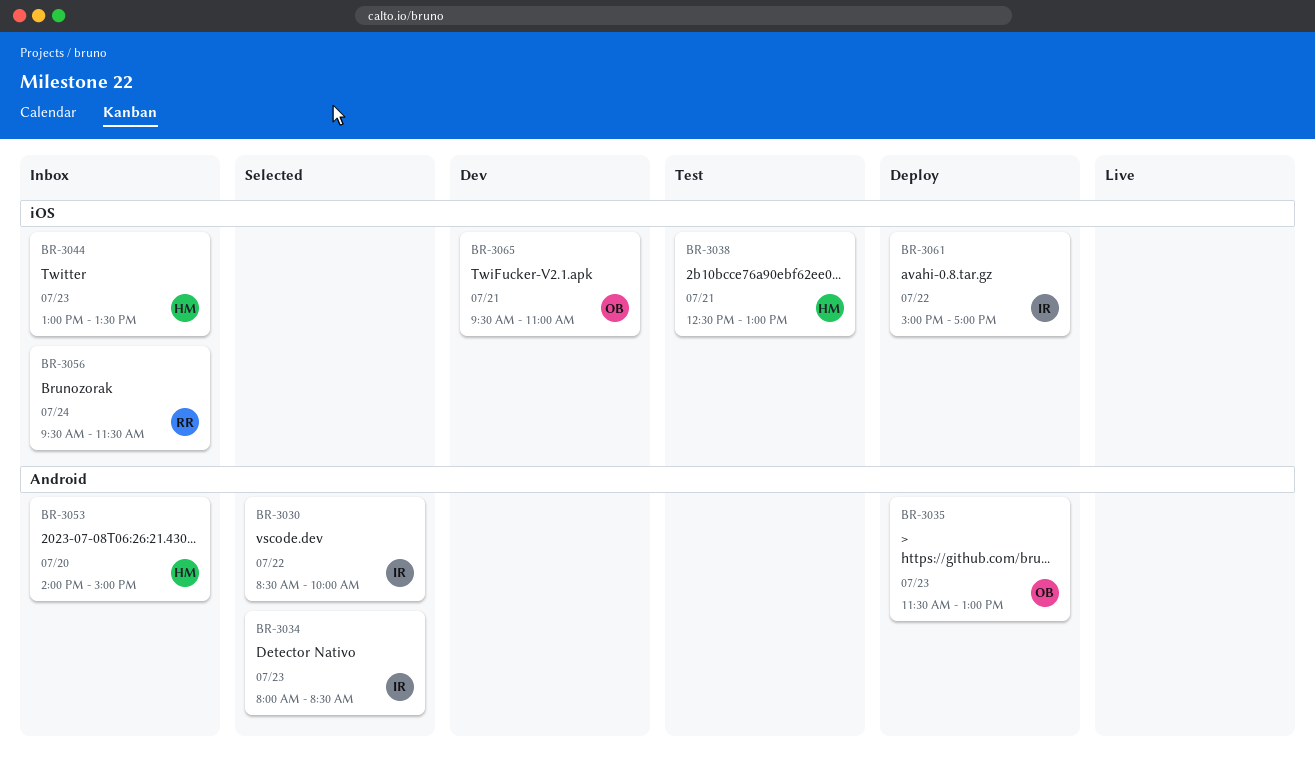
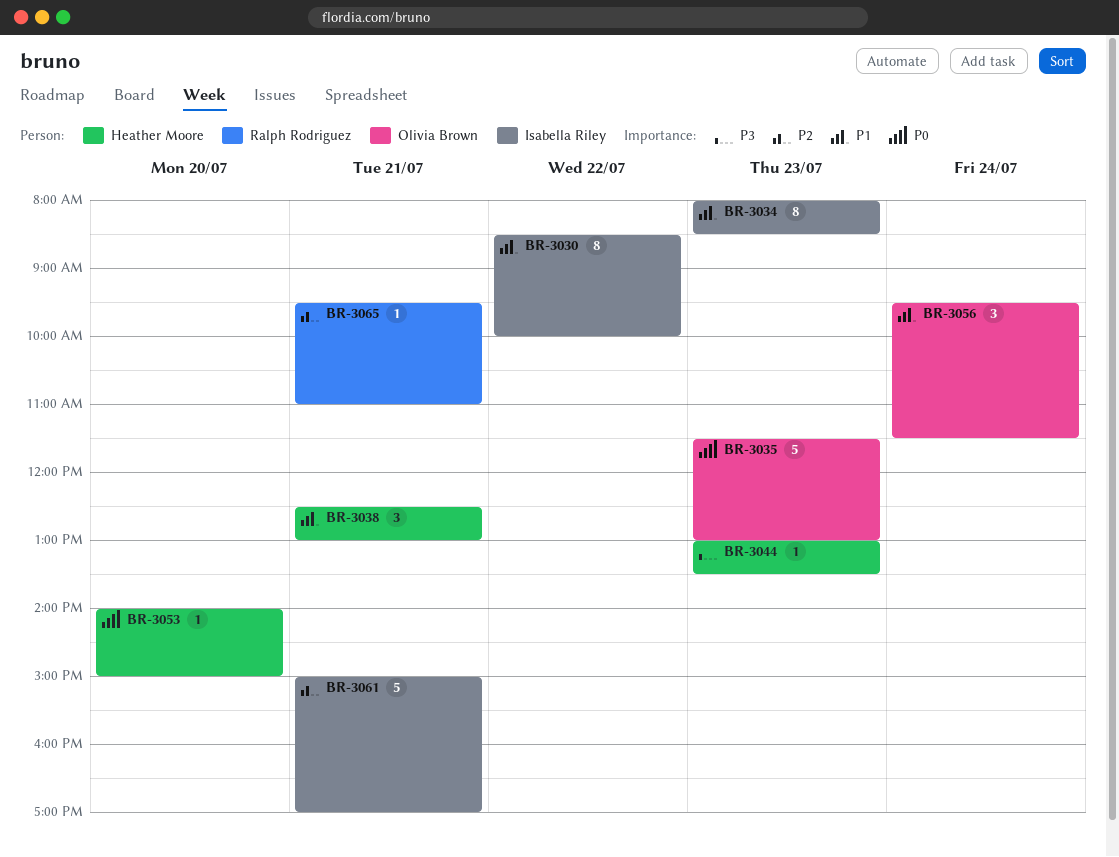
BR-3056, owner: Ralph Rodriguez -> Olivia Brown
BR-3061, day: Jul 22 -> Jul 21
BR-3065, owner: Olivia Brown -> Ralph Rodriguez

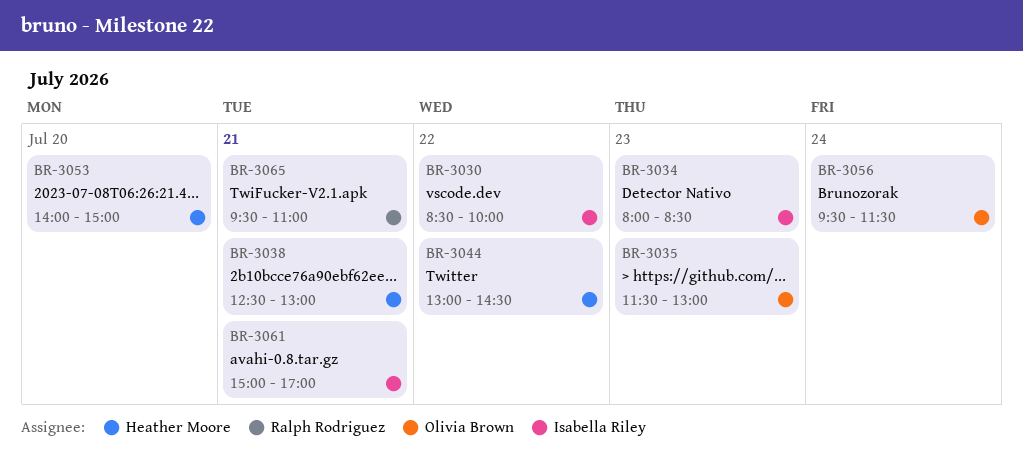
BR-3044, day: Jul 23 -> Jul 22
BR-3044, ends: 13:30 -> 14:30

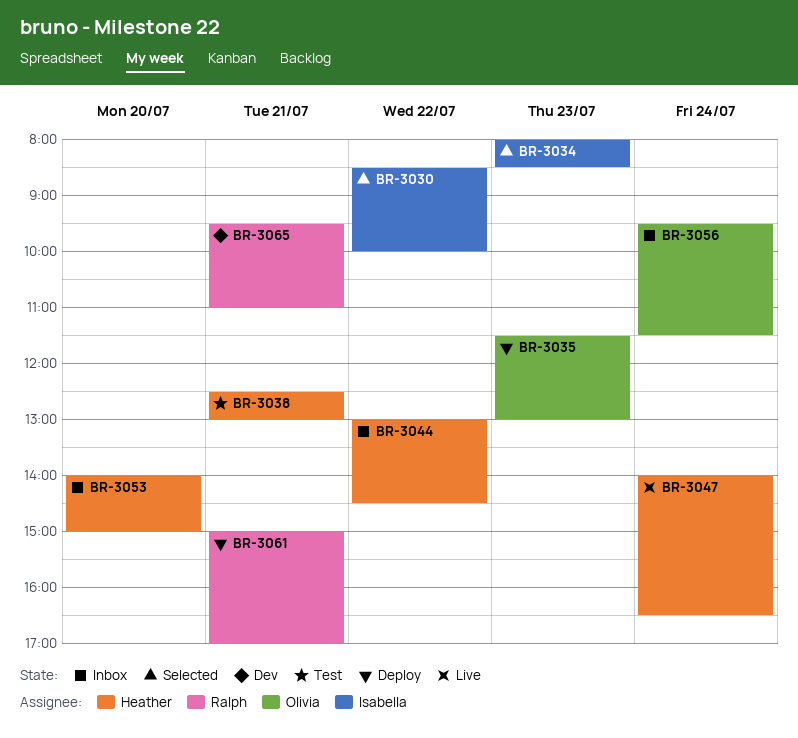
BR-3047: none -> present
BR-3061, owner: Isabella Riley -> Ralph Rodriguez

